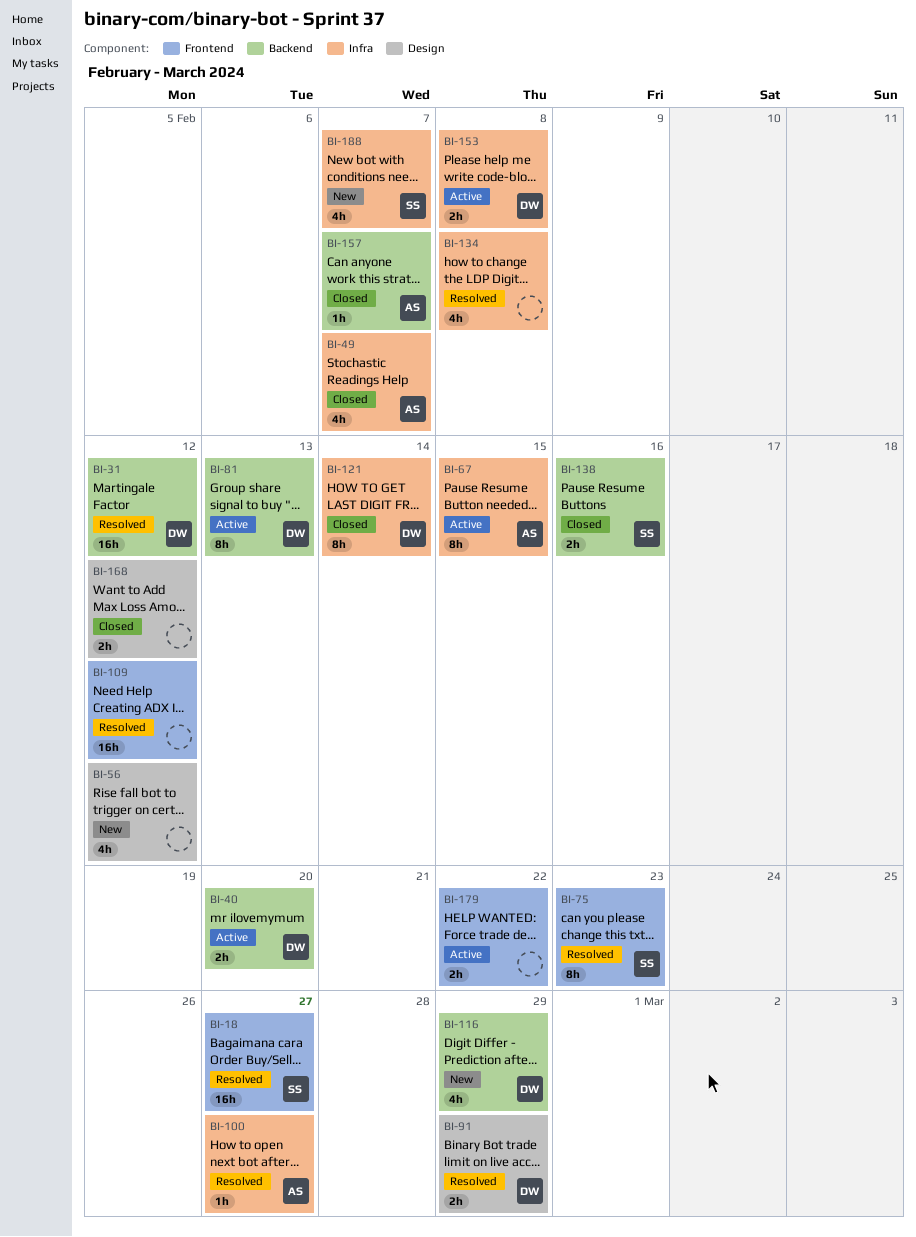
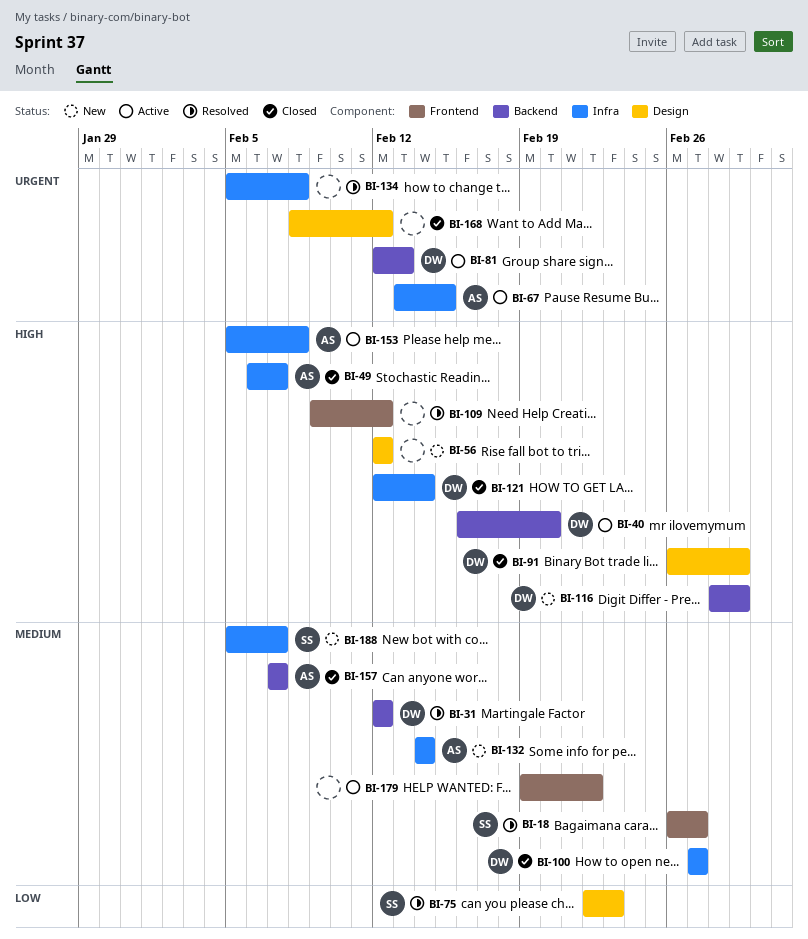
BI-75, label: Frontend -> Design
BI-91, status: Resolved -> Closed
BI-100, status: Resolved -> Closed
BI-100, owner: AS -> DW
BI-132: none -> present
BI-138: present -> none
BI-153, owner: DW -> AS

